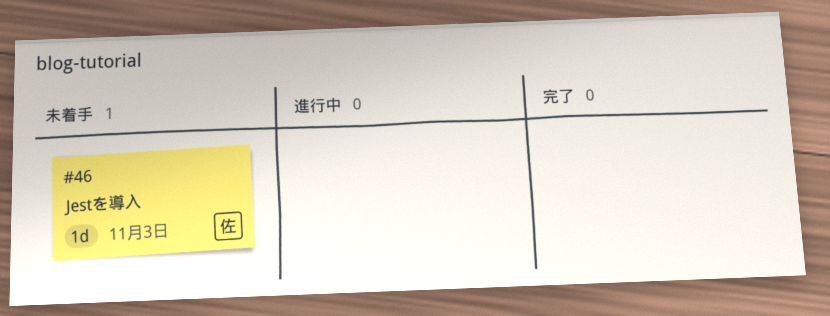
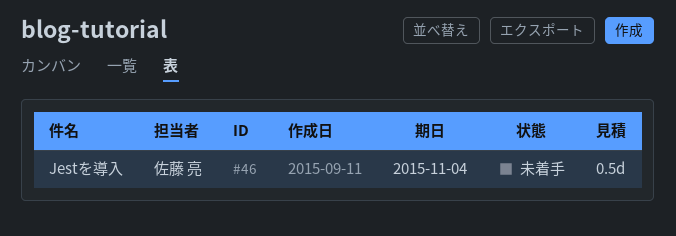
#46, estimate: 1d -> 0.5d
#46, due: Nov 3 -> Nov 4

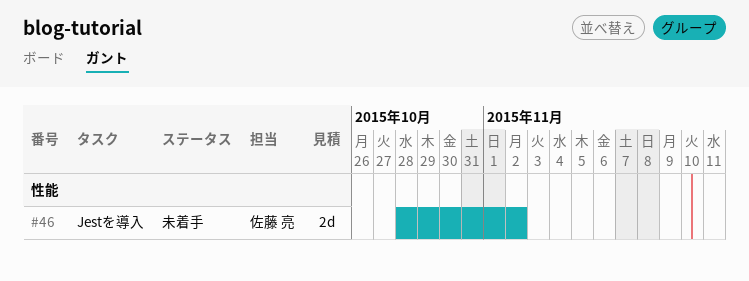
#46, estimate: 0.5d -> 2d
#46, due: Nov 4 -> Nov 2

